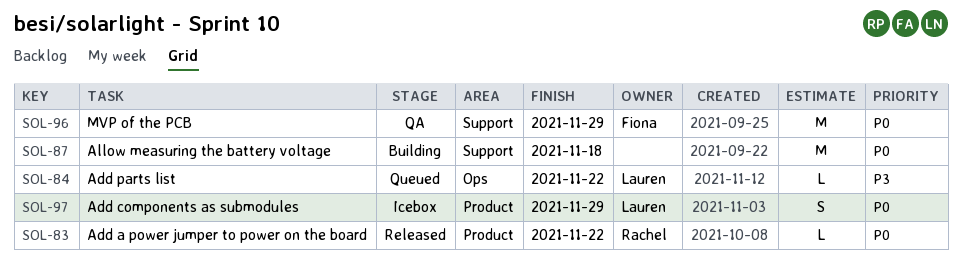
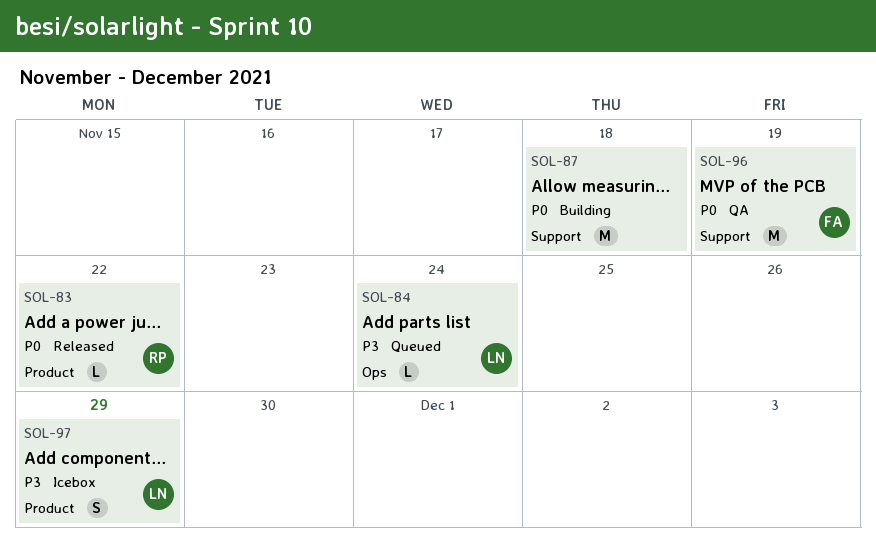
SOL-84, due: Nov 22 -> Nov 24
SOL-96, due: Nov 29 -> Nov 19
SOL-97, priority: P0 -> P3

